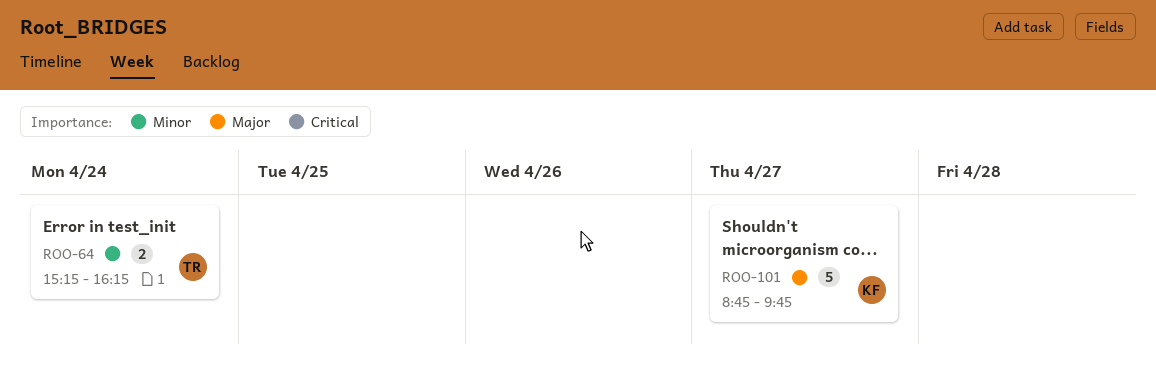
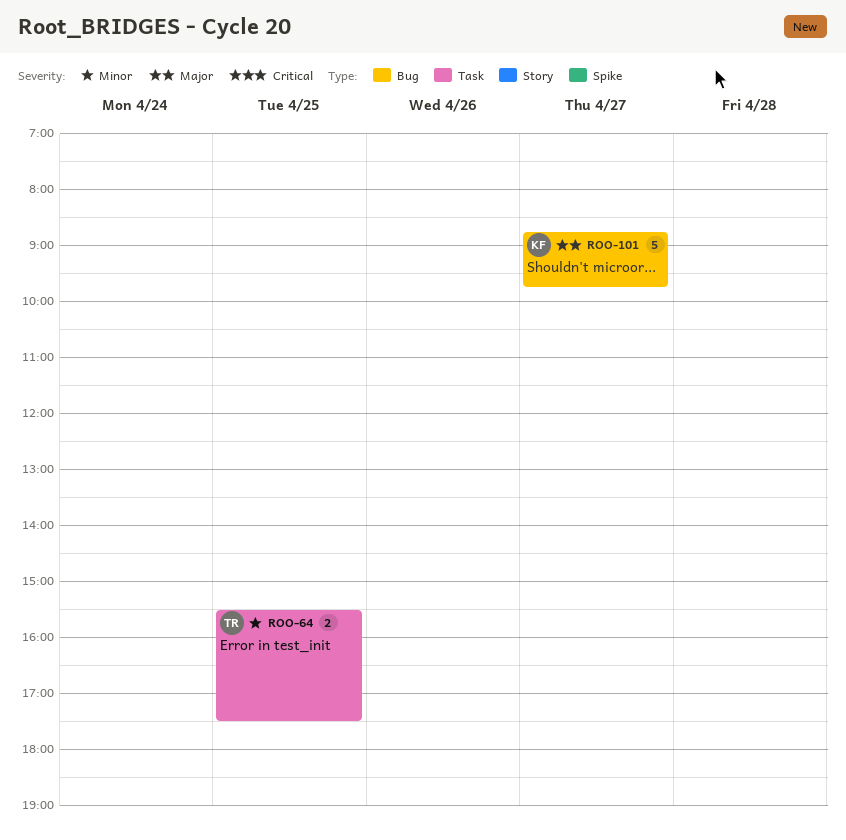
ROO-64, day: Apr 24 -> Apr 25
ROO-64, begins: 15:15 -> 15:30
ROO-64, ends: 16:15 -> 17:30

